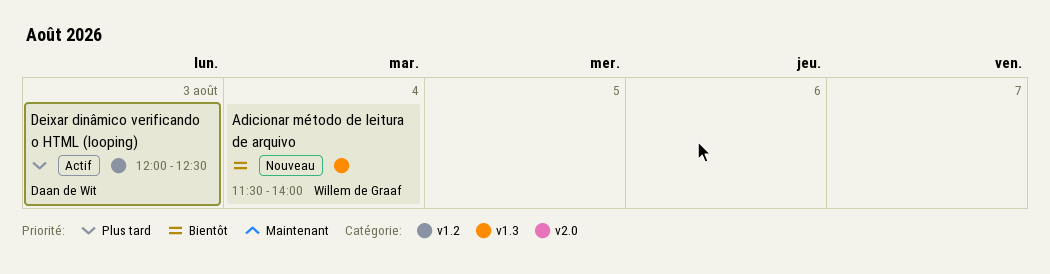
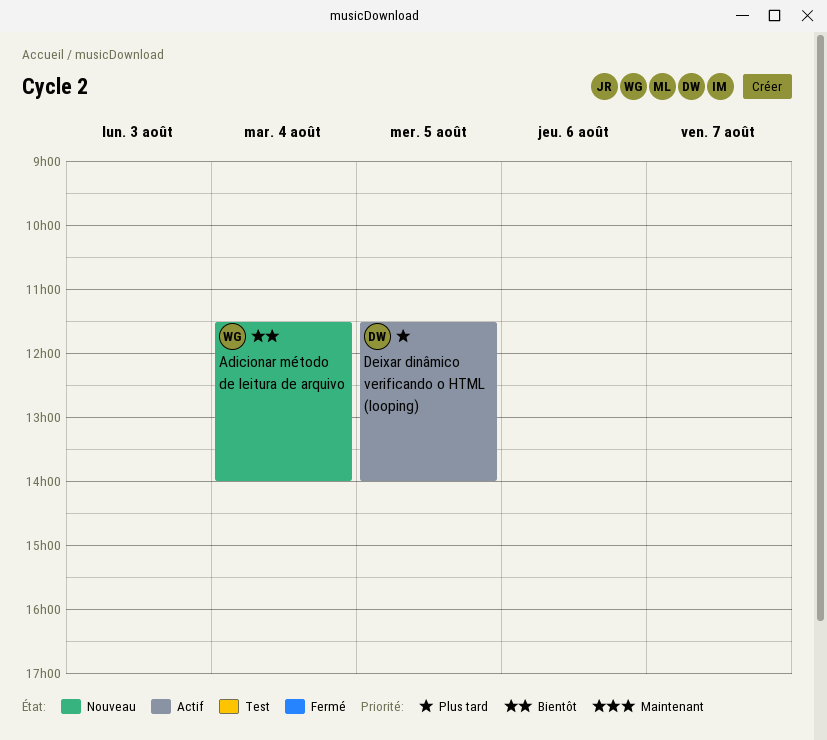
Deixar dinâmico verificando o HTML (looping), day: Aug 3 -> Aug 5
Deixar dinâmico verificando o HTML (looping), begins: 12:00 -> 11:30
Deixar dinâmico verificando o HTML (looping), ends: 12:30 -> 14:00

